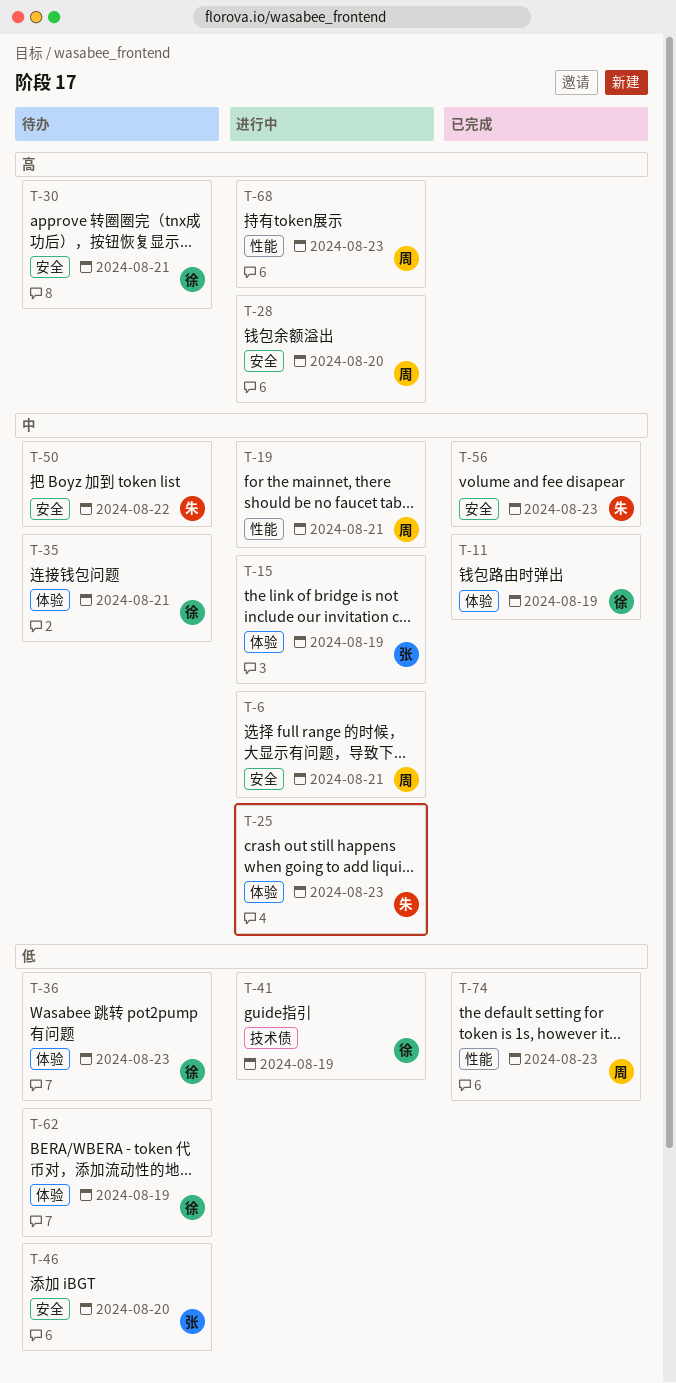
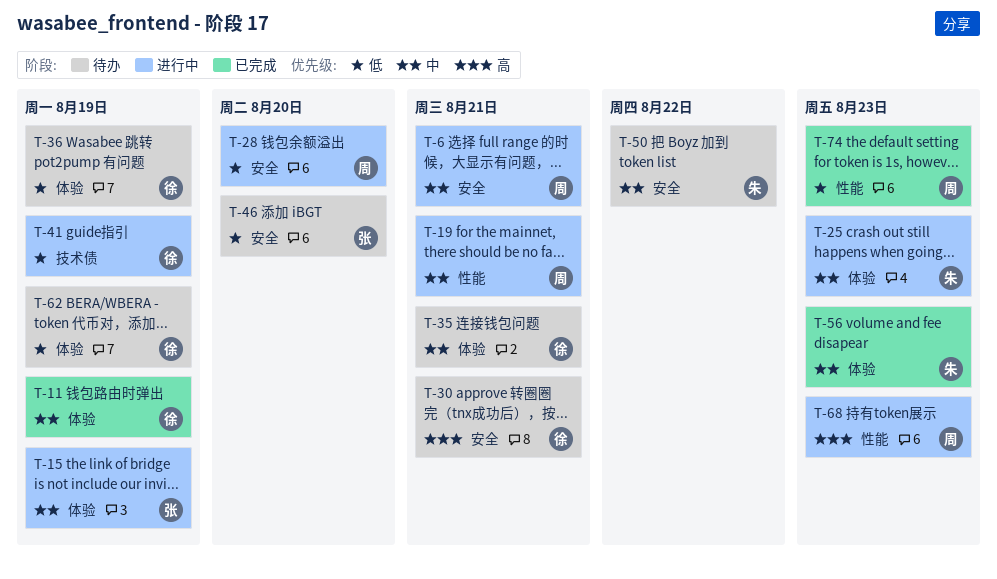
T-28, priority: 高 -> 低
T-36, due: Aug 23 -> Aug 19
T-56, label: 安全 -> 体验

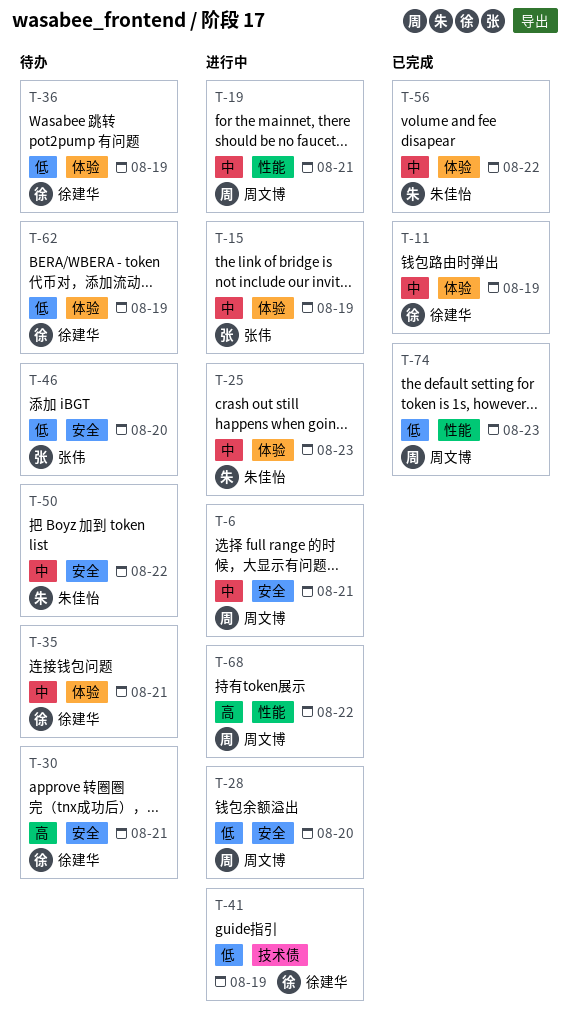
T-56, due: Aug 23 -> Aug 22
T-68, due: Aug 23 -> Aug 22

